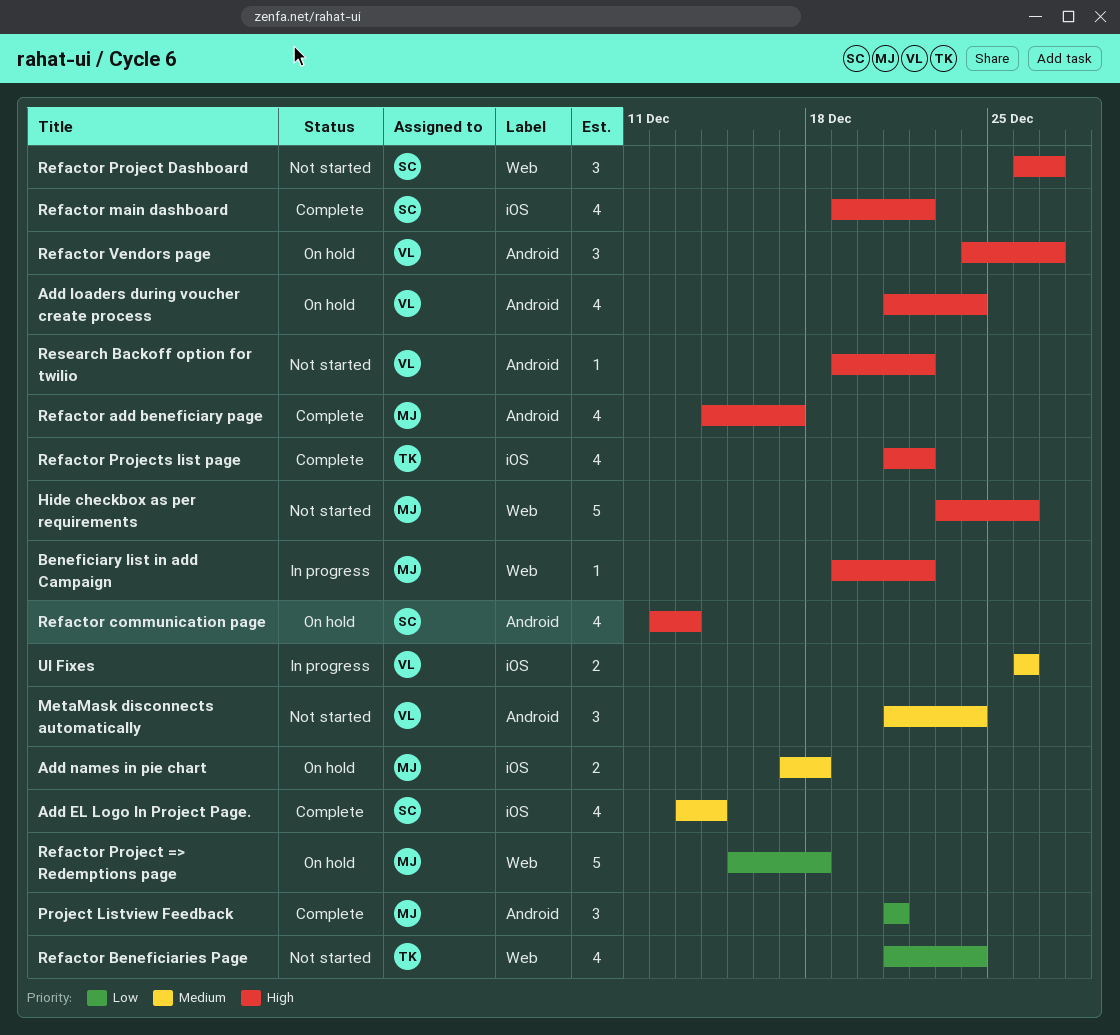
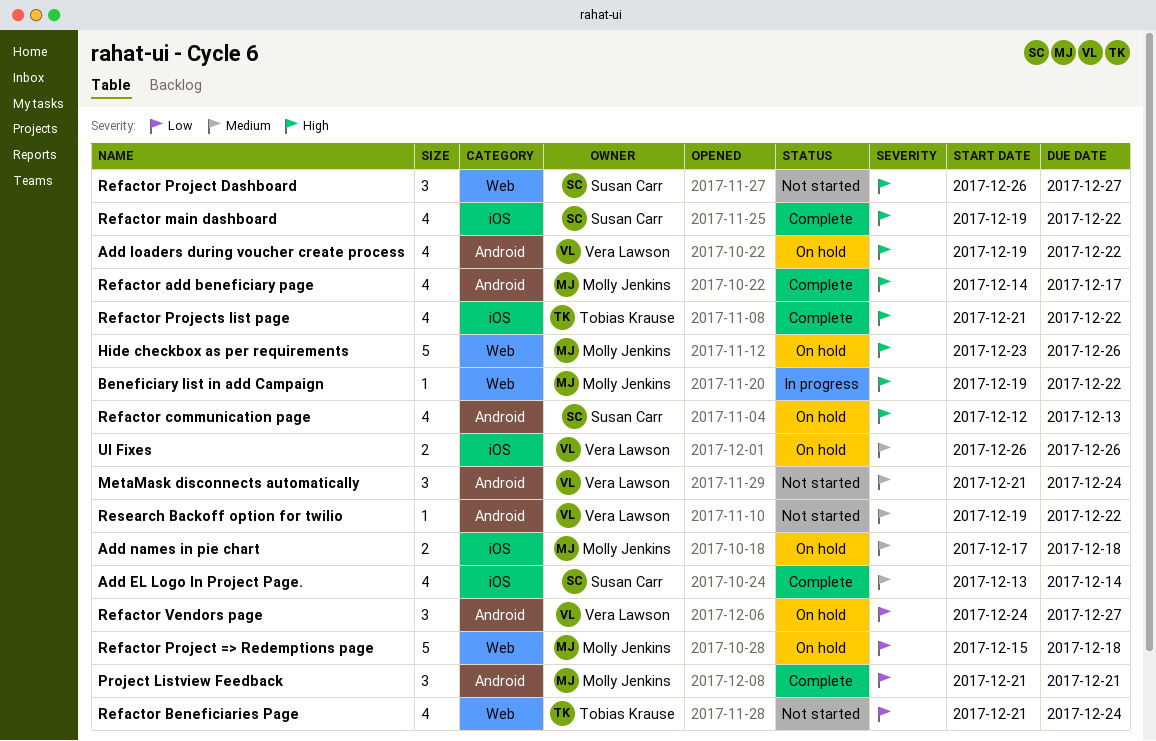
Add loaders during voucher create process, start: Dec 21 -> Dec 19
Add loaders during voucher create process, due: Dec 24 -> Dec 22
Hide checkbox as per requirements, status: Not started -> On hold
Refactor Vendors page, priority: High -> Low
Research Backoff option for twilio, priority: High -> Medium
UI Fixes, status: In progress -> On hold

